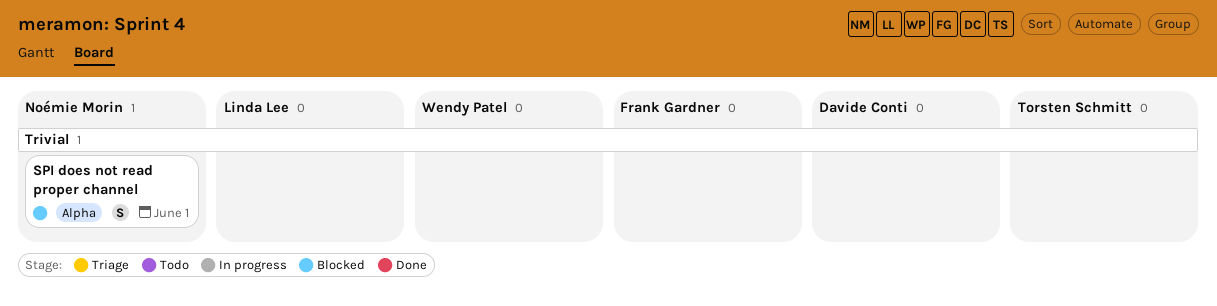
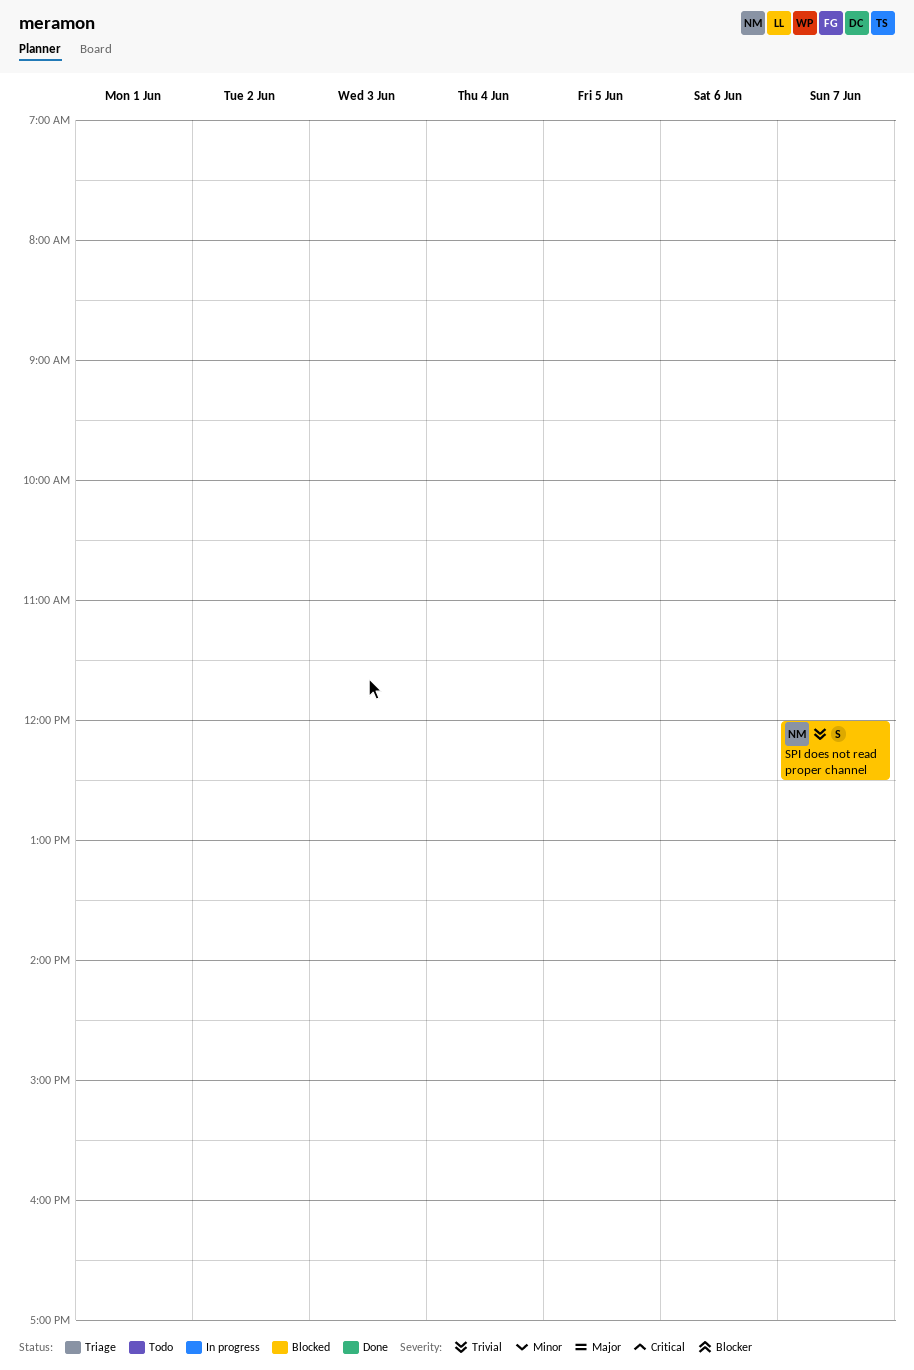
SPI does not read proper channel, day: Jun 1 -> Jun 7

